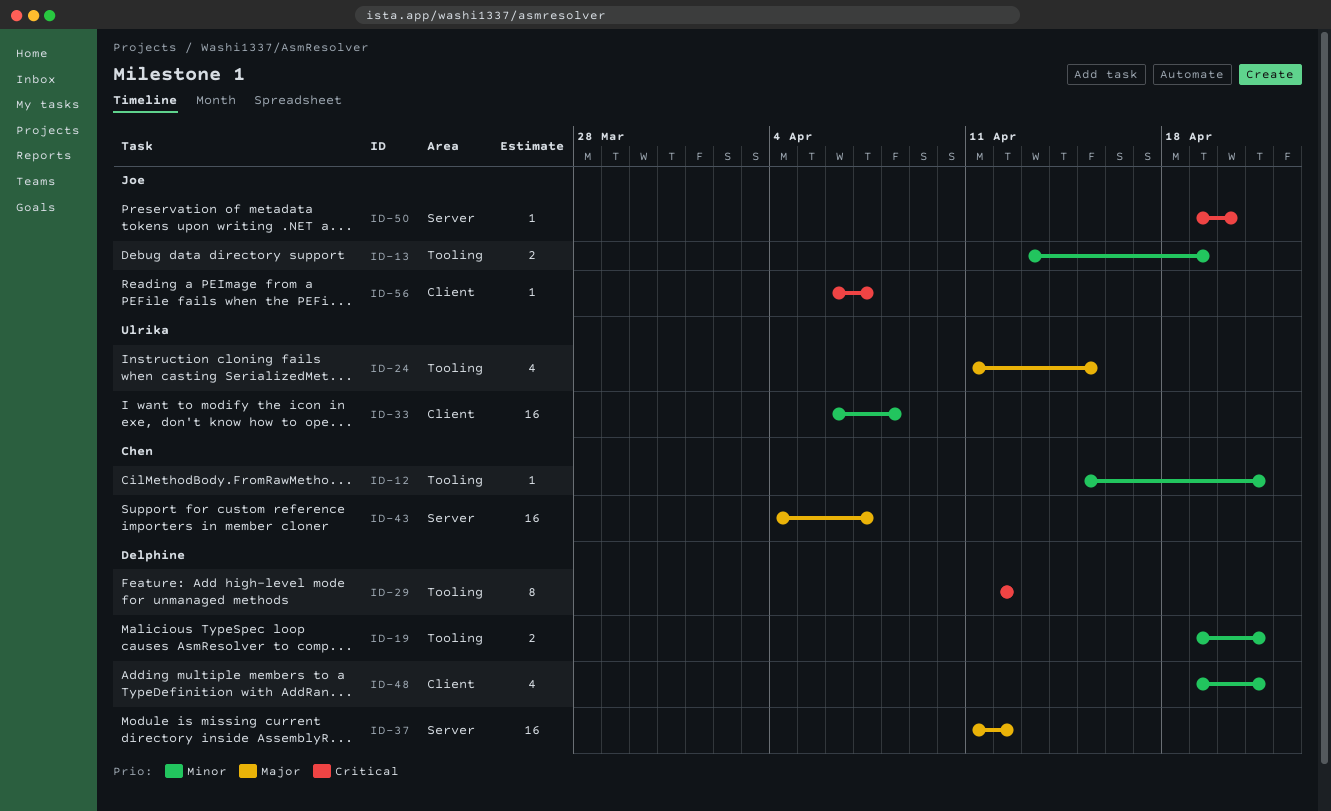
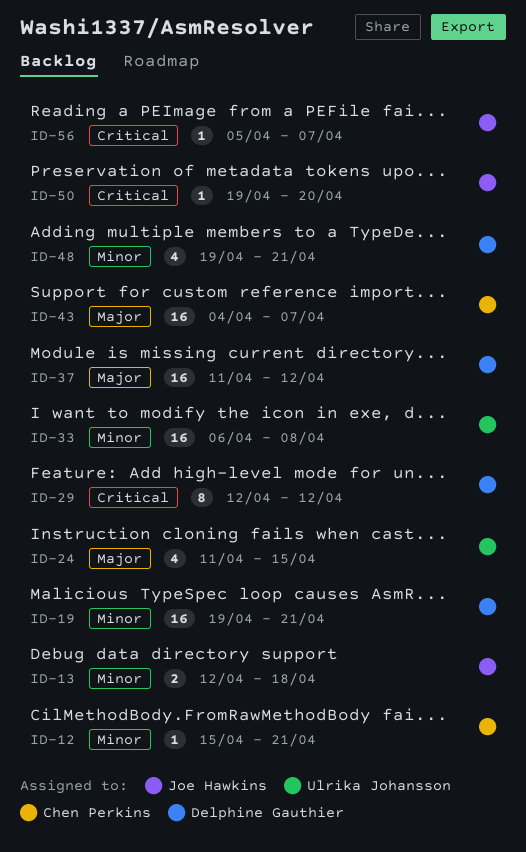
ID-13, start: Apr 13 -> Apr 12
ID-13, due: Apr 19 -> Apr 18
ID-19, estimate: 2 -> 16
ID-56, start: Apr 6 -> Apr 5

